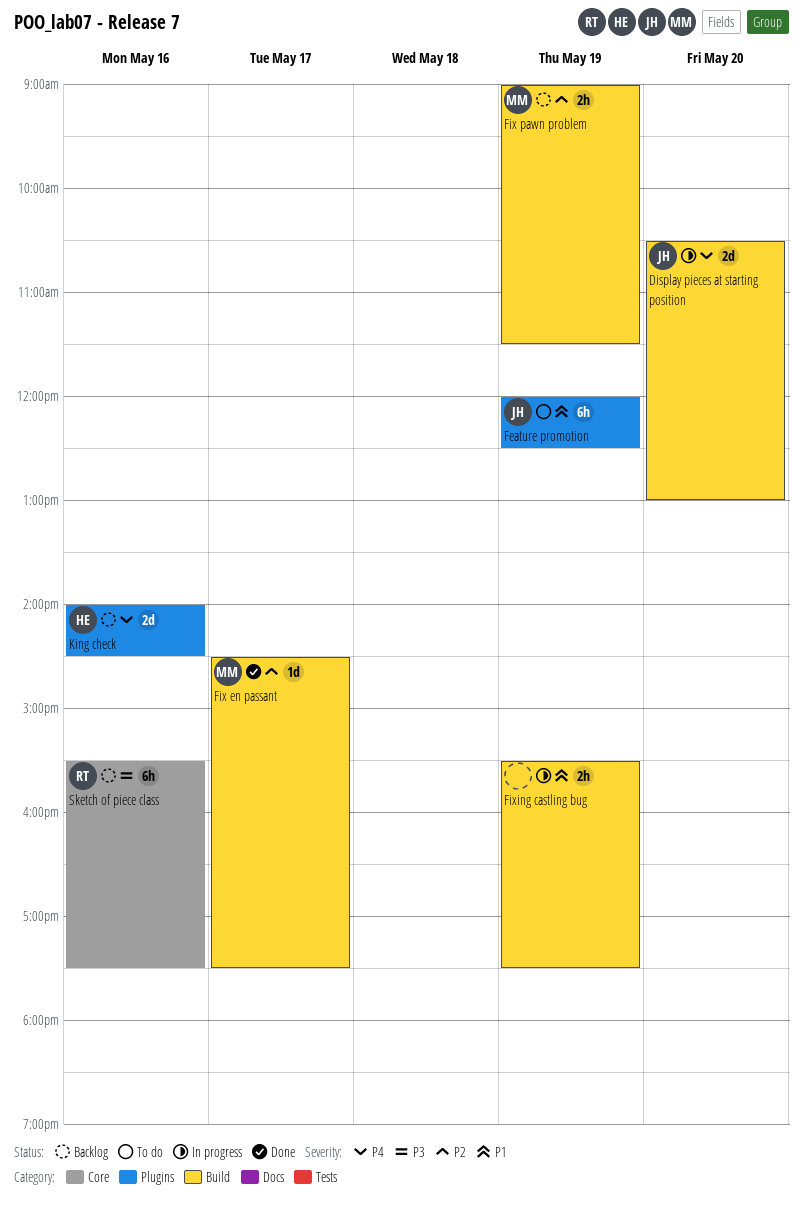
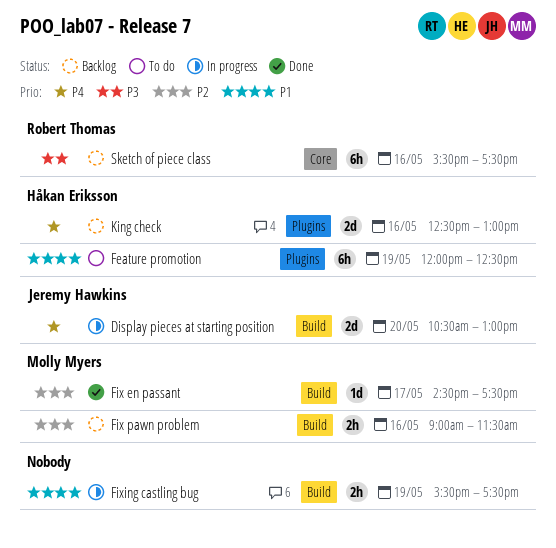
Feature promotion, owner: Jeremy Hawkins -> Håkan Eriksson
Fix pawn problem, day: May 19 -> May 16
King check, begins: 14:00 -> 12:30
King check, ends: 14:30 -> 13:00

